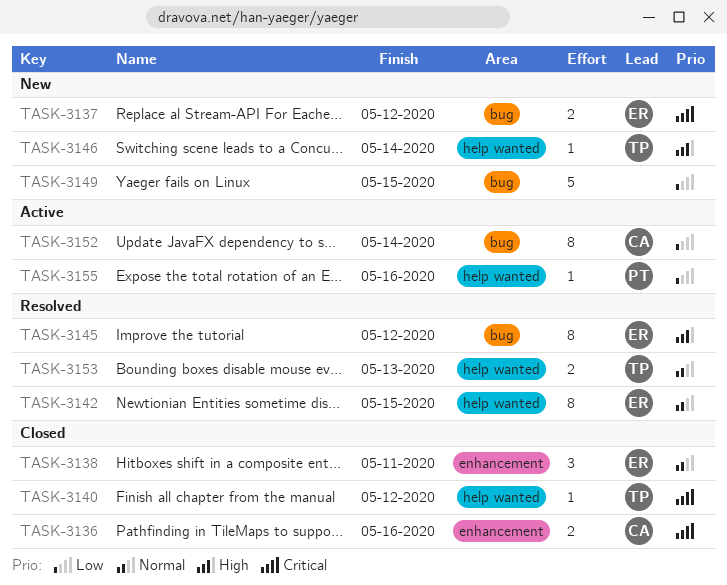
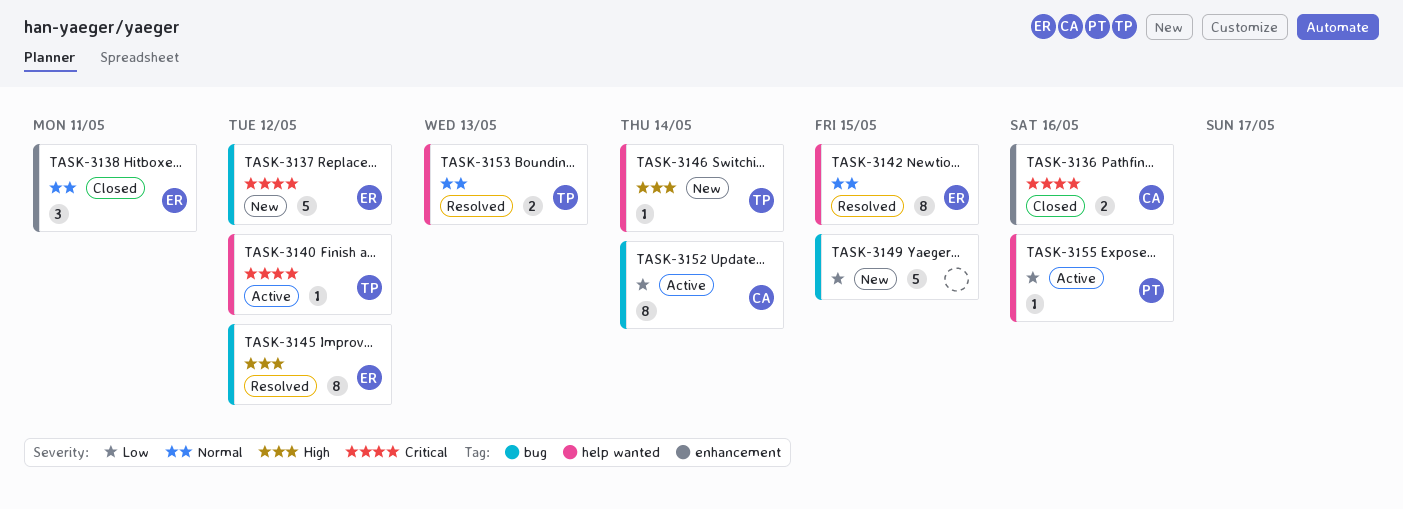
TASK-3137, estimate: 2 -> 5
TASK-3140, status: Closed -> Active

